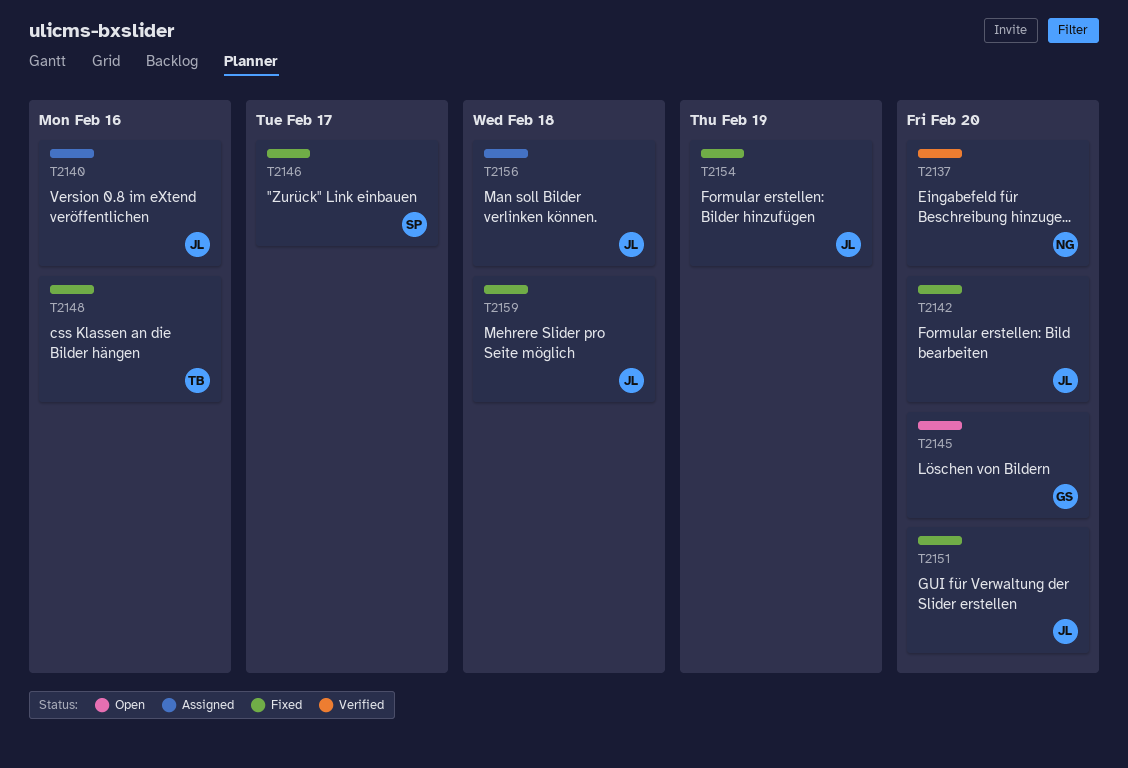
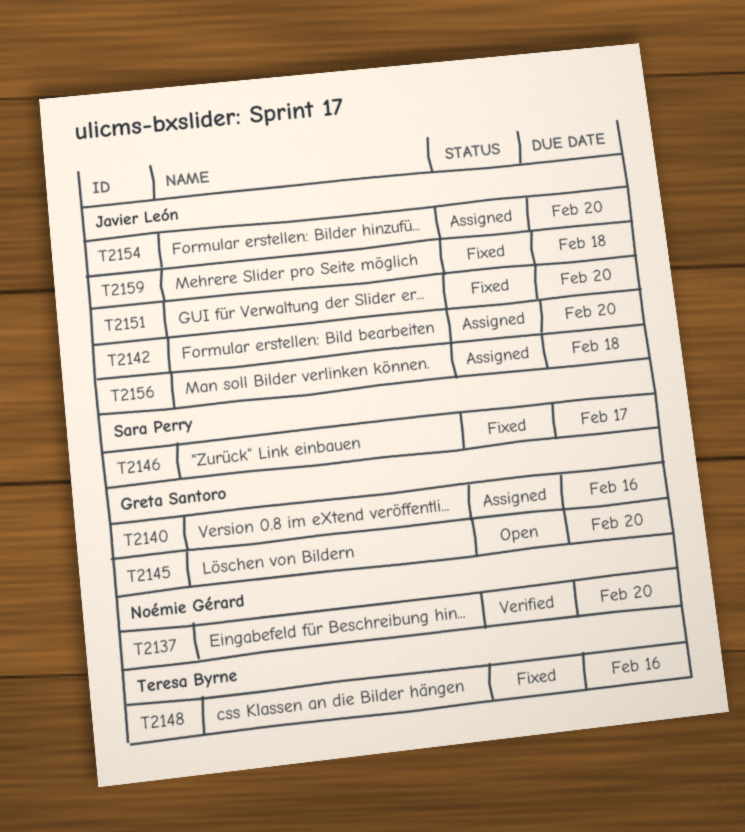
T2140, owner: Javier León -> Greta Santoro
T2142, status: Fixed -> Assigned
T2154, status: Fixed -> Assigned
T2154, due: Feb 19 -> Feb 20

